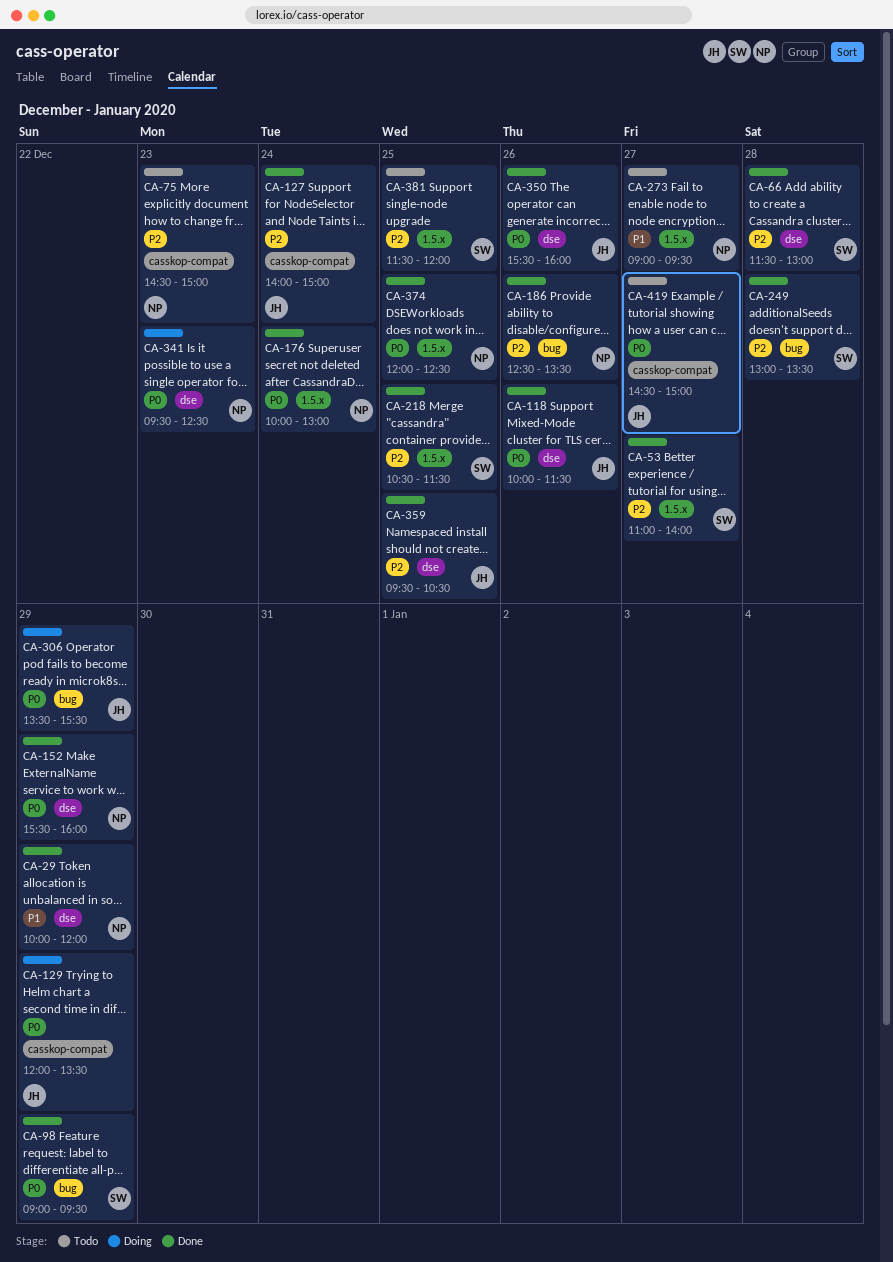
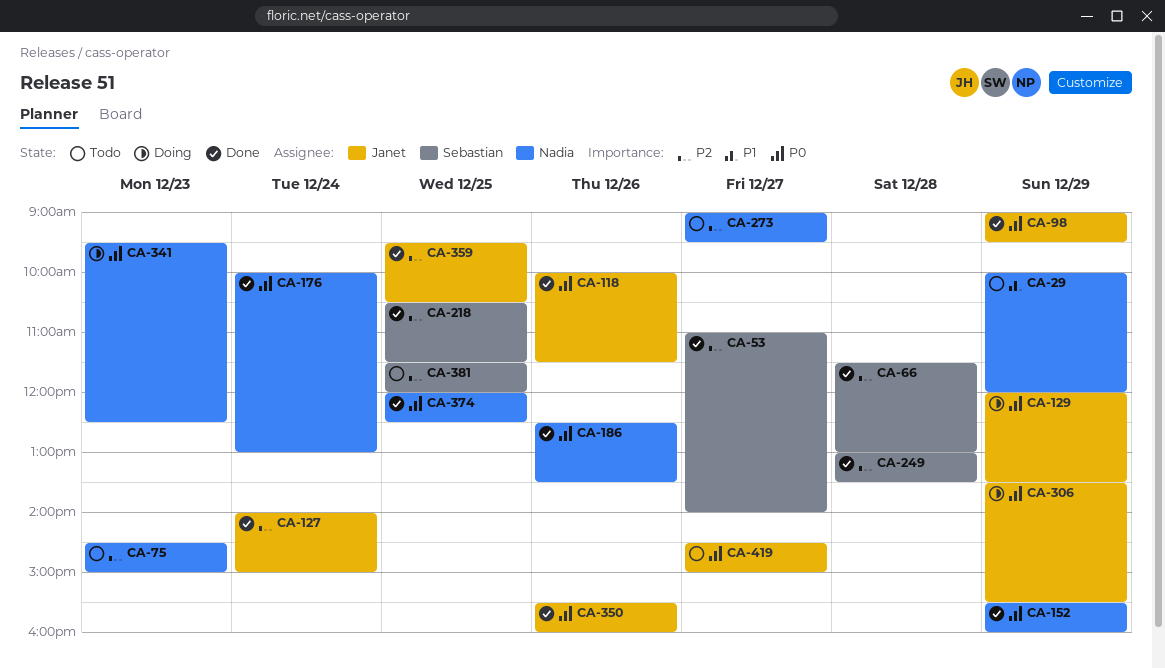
CA-29, status: Done -> Todo
CA-98, owner: Sebastian -> Janet
CA-186, priority: P2 -> P0
CA-273, priority: P1 -> P2

